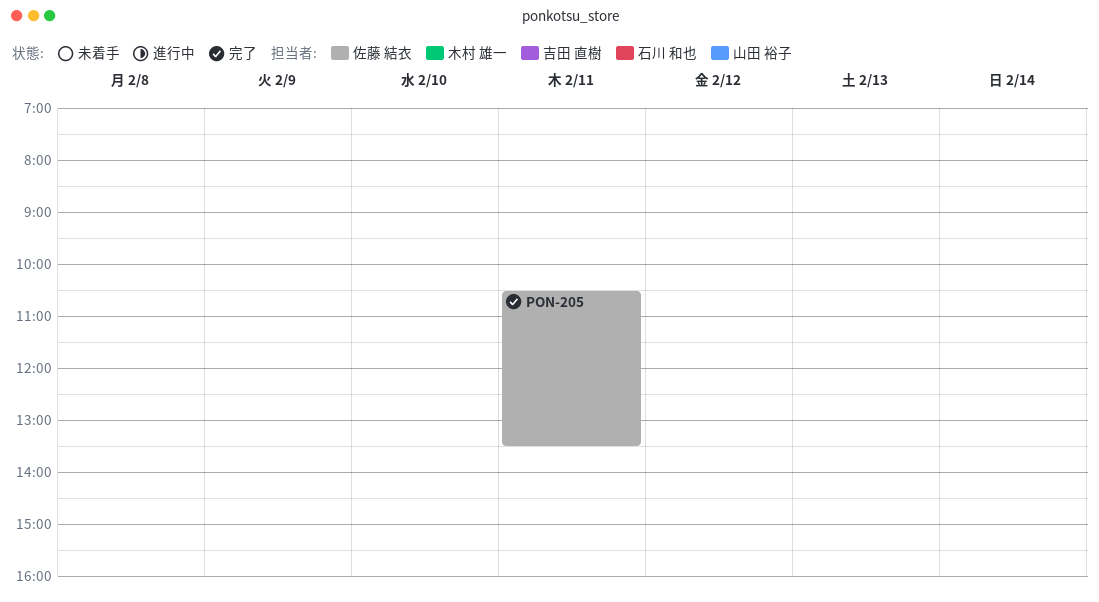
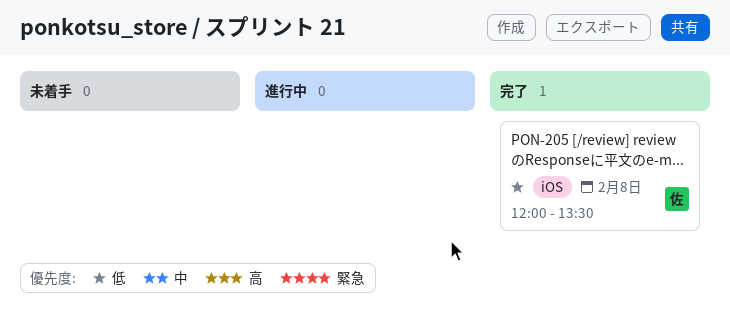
PON-205, day: Feb 11 -> Feb 8
PON-205, begins: 10:30 -> 12:00

